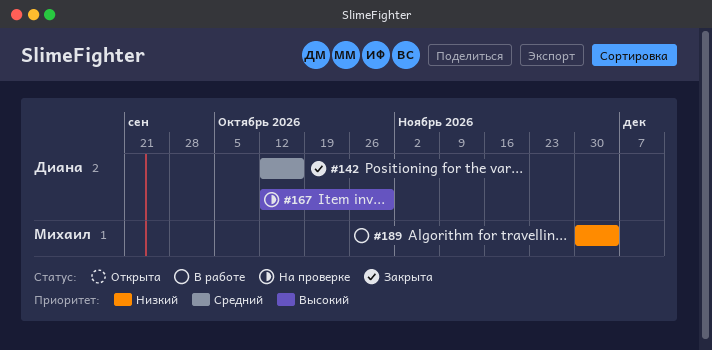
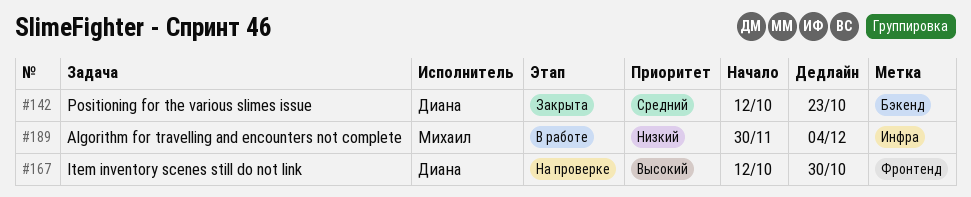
#142, due: Oct 16 -> Oct 23

